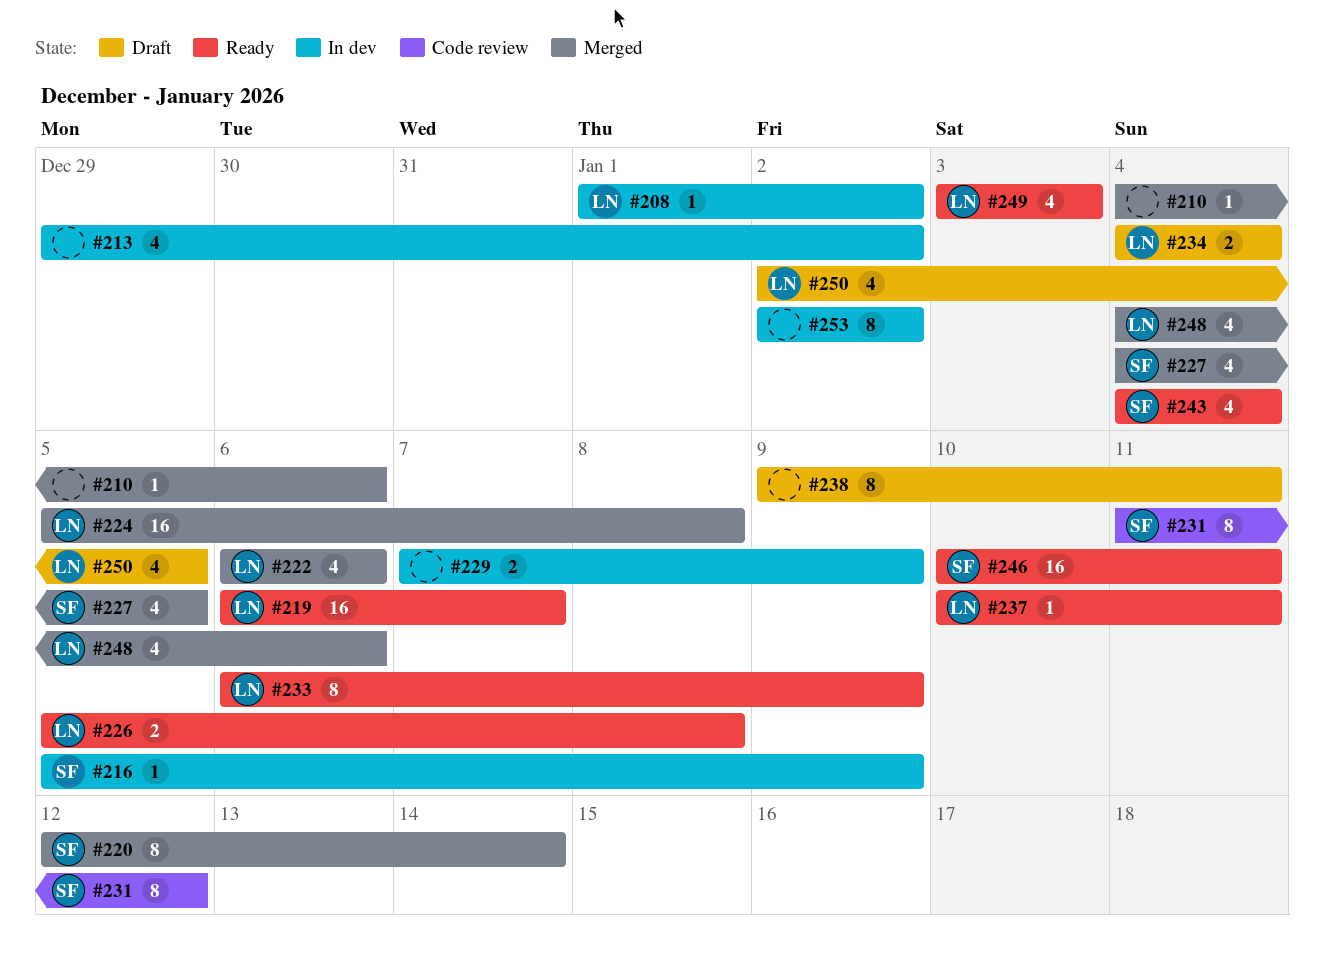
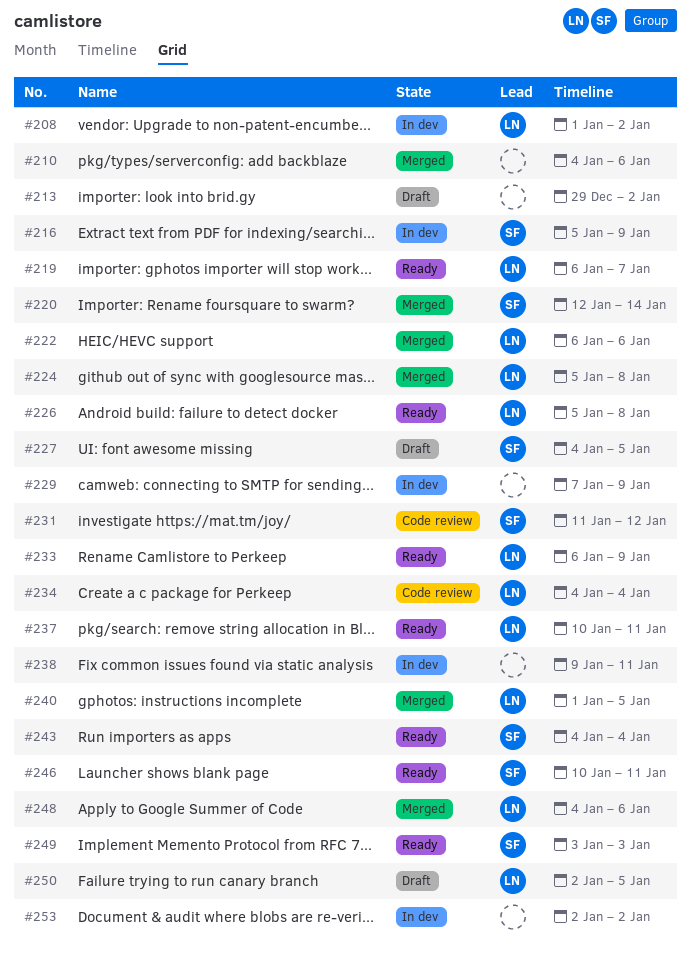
#213, status: In dev -> Draft
#227, status: Merged -> Draft
#234, status: Draft -> Code review
#238, status: Draft -> In dev
#240: none -> present
#249, owner: LN -> SF

